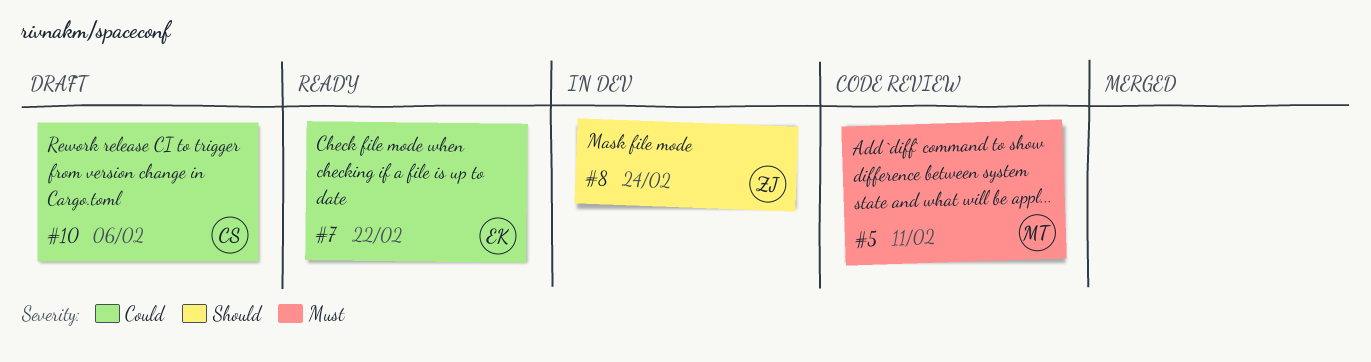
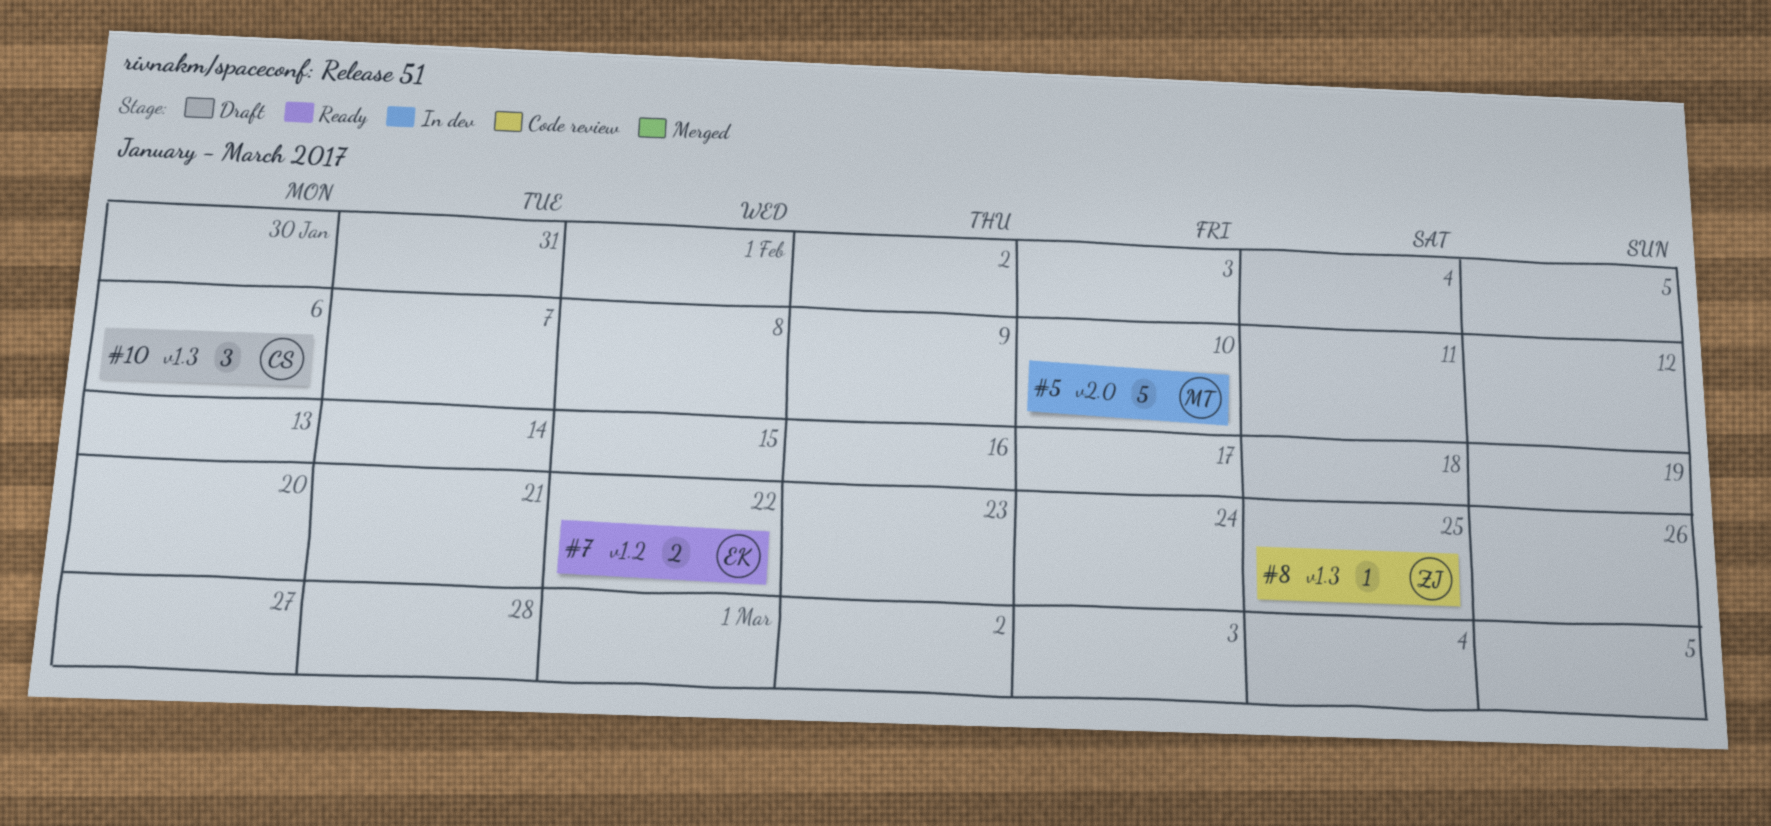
#5, status: Code review -> In dev
#5, due: Feb 11 -> Feb 10
#8, status: In dev -> Code review
#8, due: Feb 24 -> Feb 25

